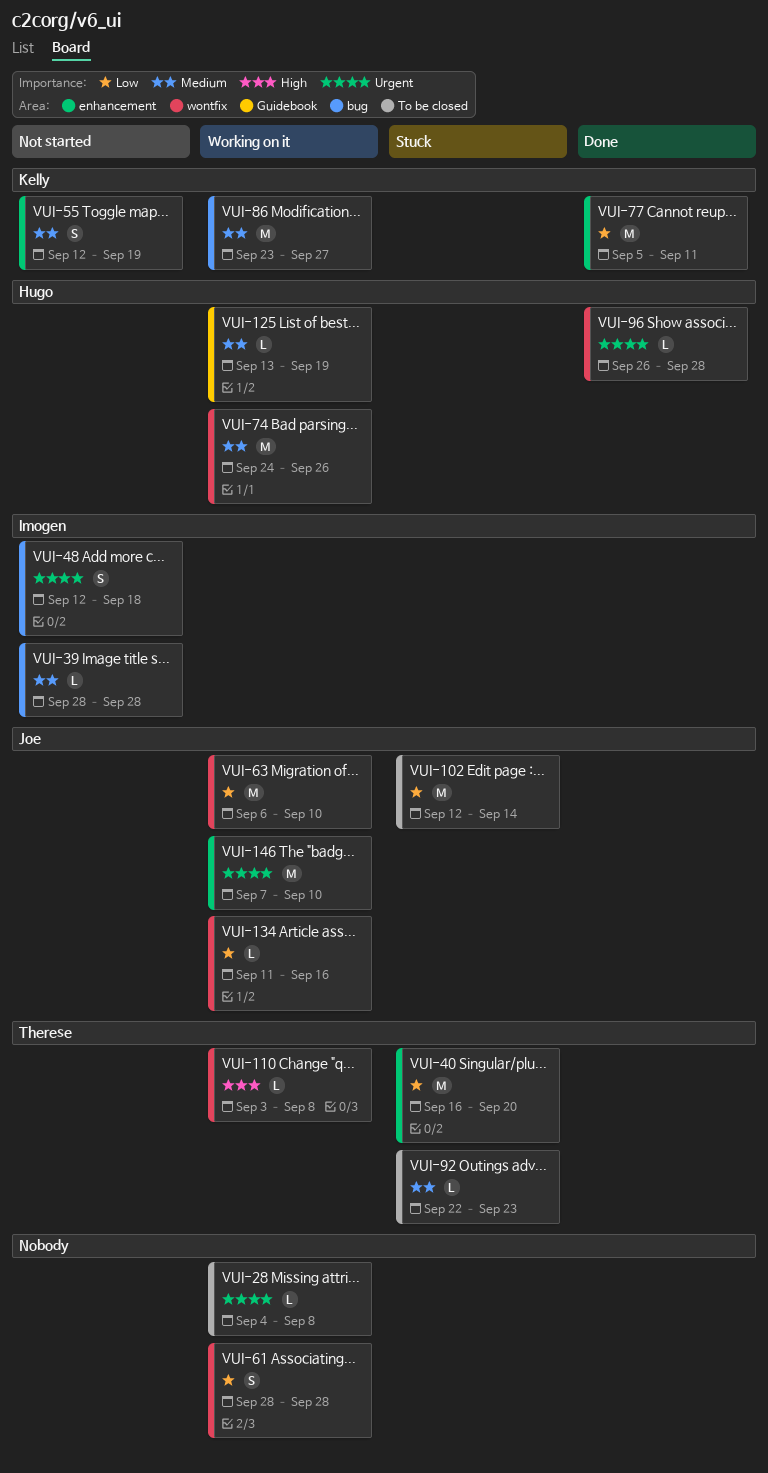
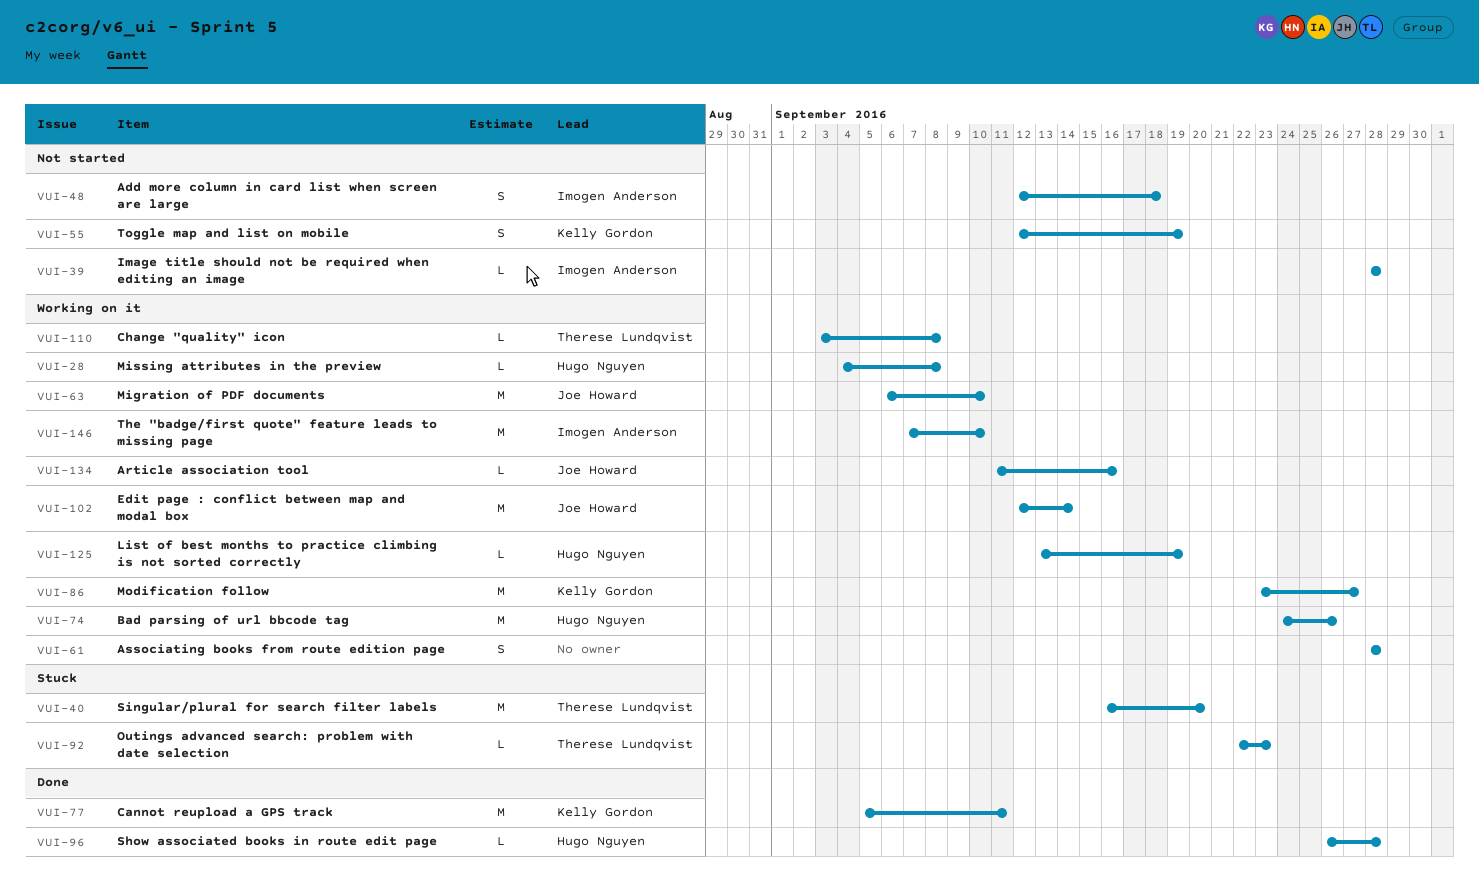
VUI-28, owner: none -> Hugo Nguyen
VUI-102, status: Stuck -> Working on it
VUI-146, owner: Joe Howard -> Imogen Anderson

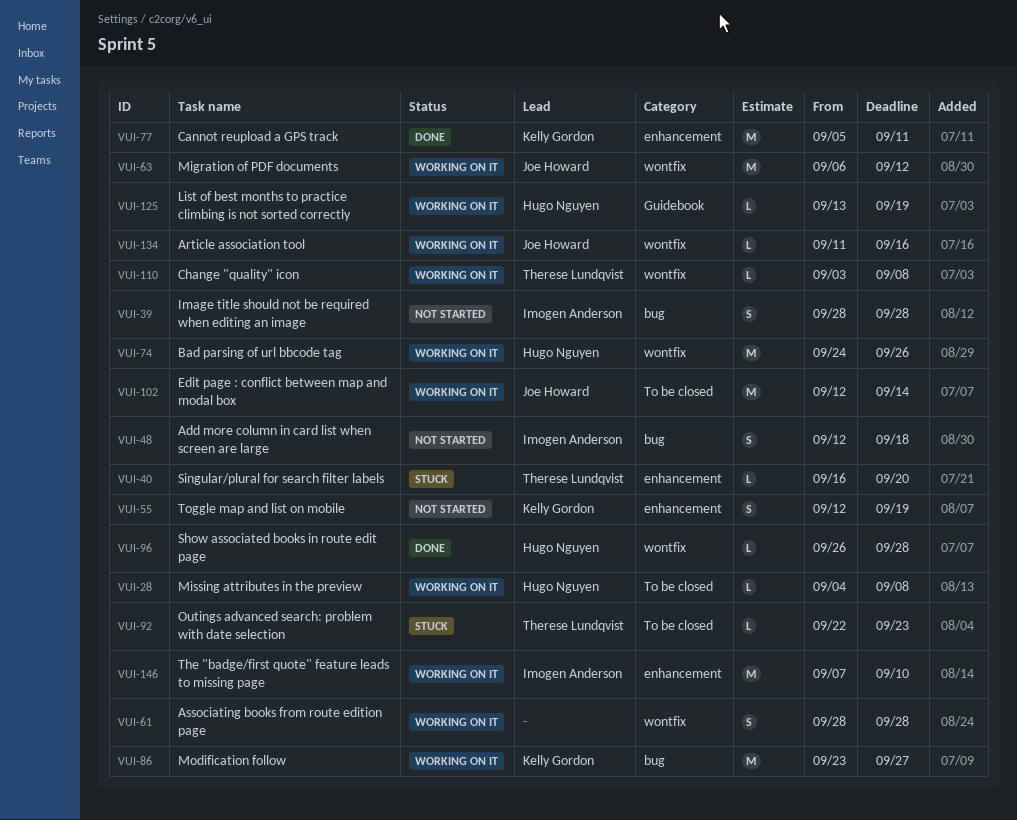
VUI-39, estimate: L -> S
VUI-40, estimate: M -> L
VUI-63, due: Sep 10 -> Sep 12

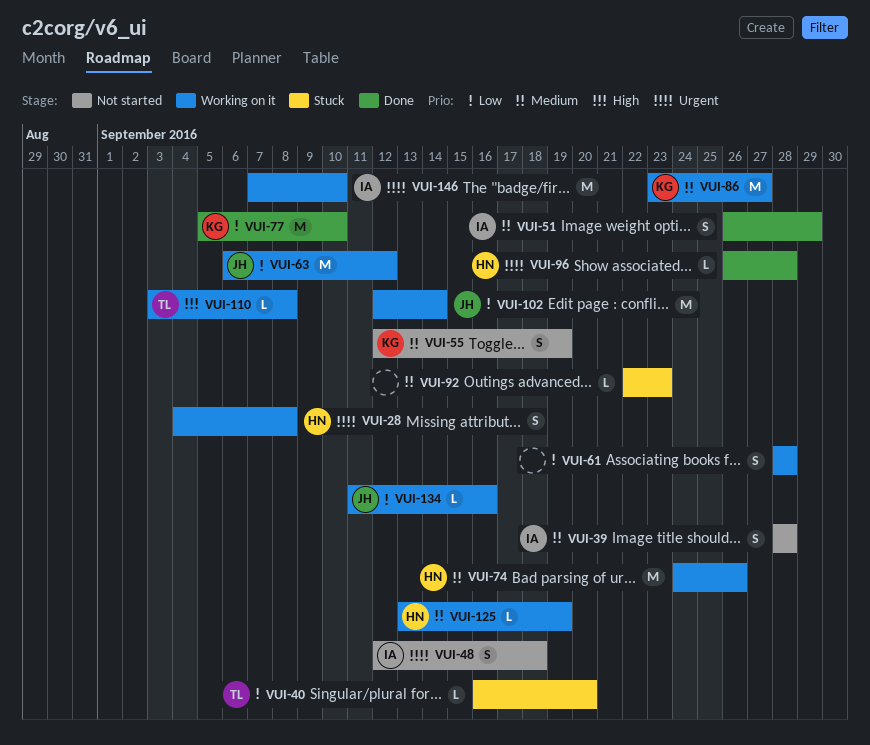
VUI-28, estimate: L -> S
VUI-51: none -> present
VUI-77, due: Sep 11 -> Sep 10
VUI-92, owner: Therese Lundqvist -> none

